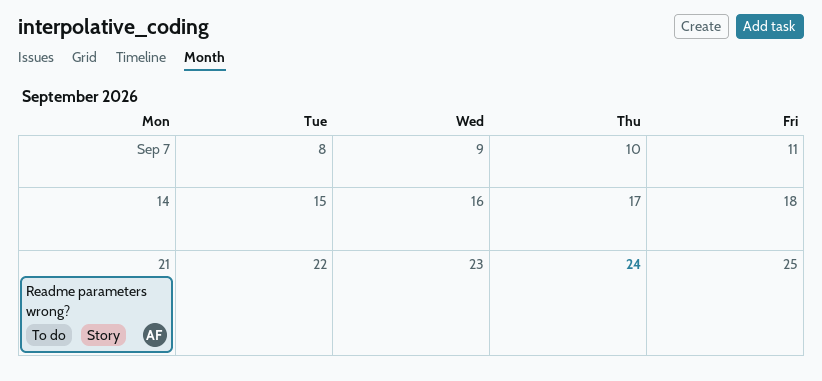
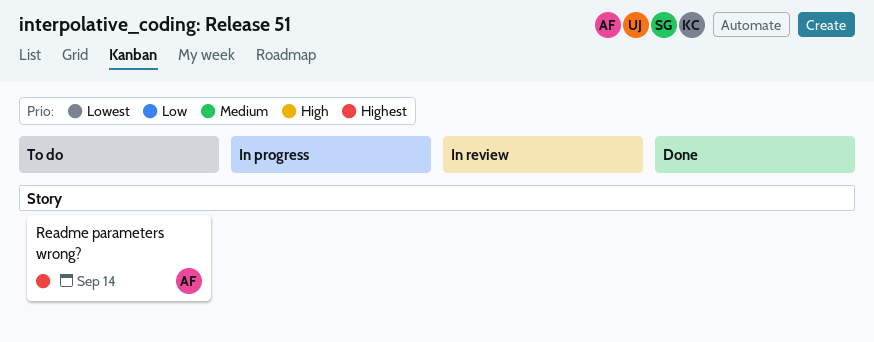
Readme parameters wrong?, due: Sep 21 -> Sep 14

